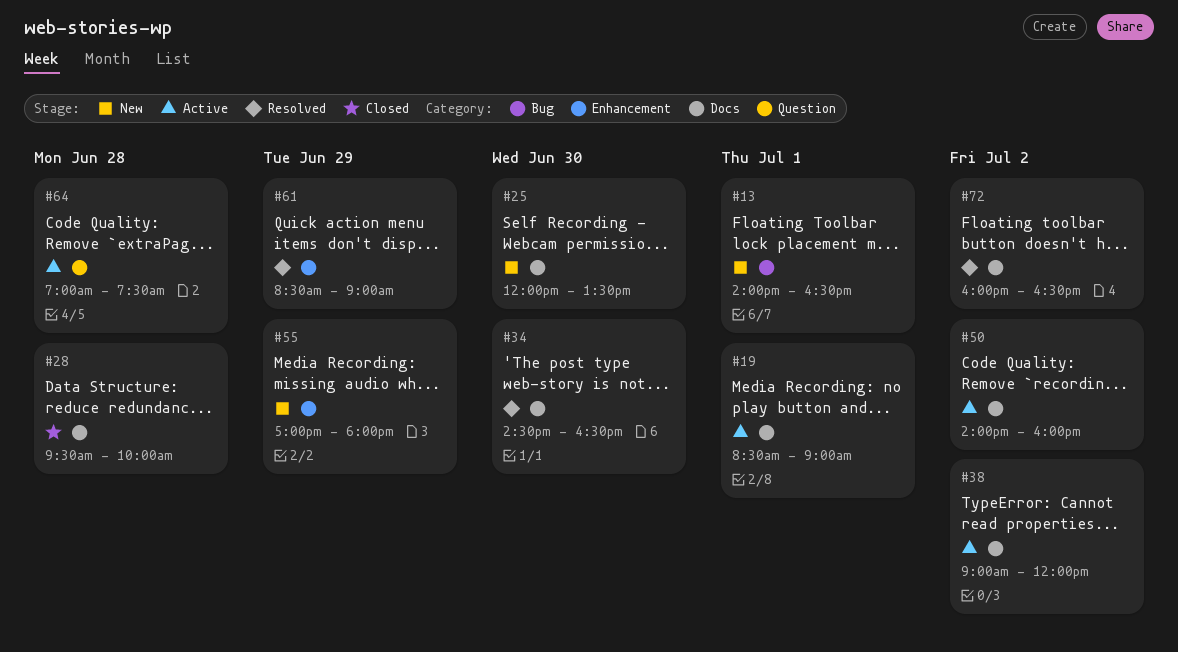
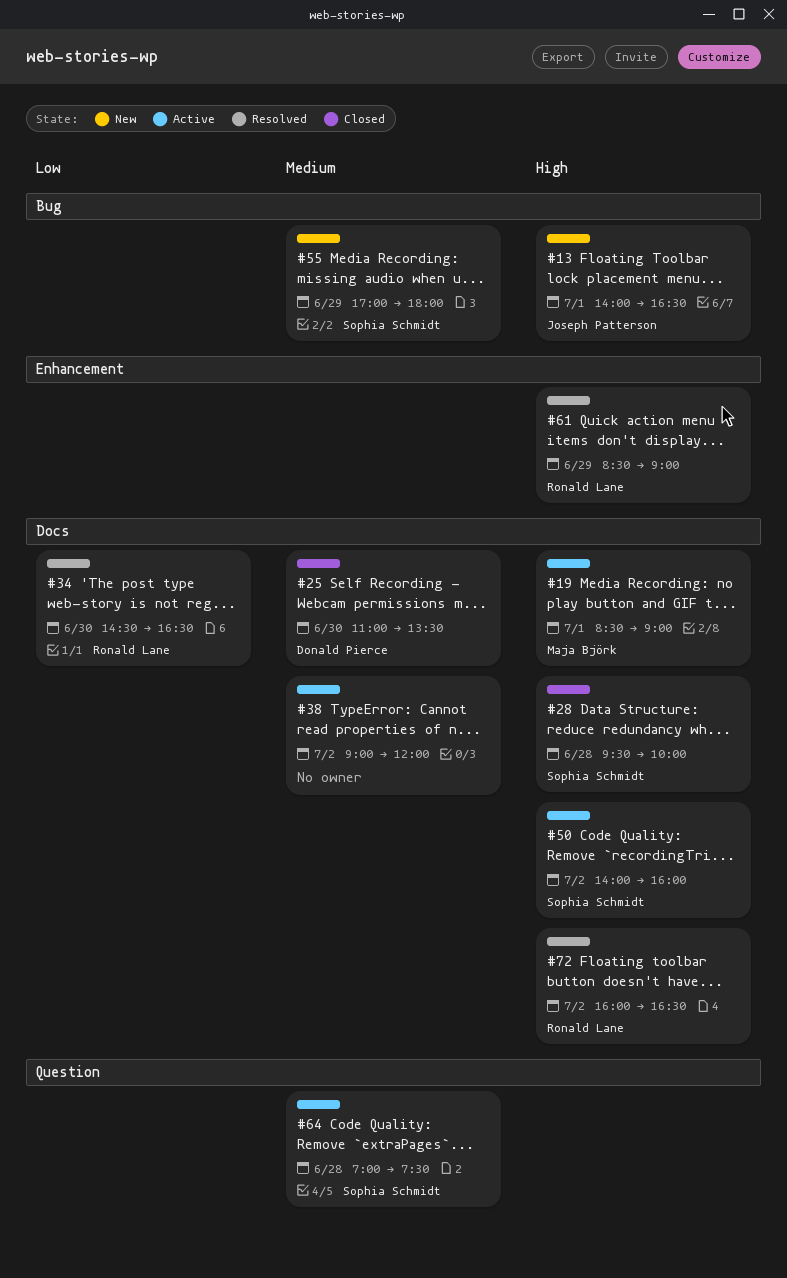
#25, status: New -> Closed
#25, begins: 12:00 -> 11:00
#55, label: Enhancement -> Bug

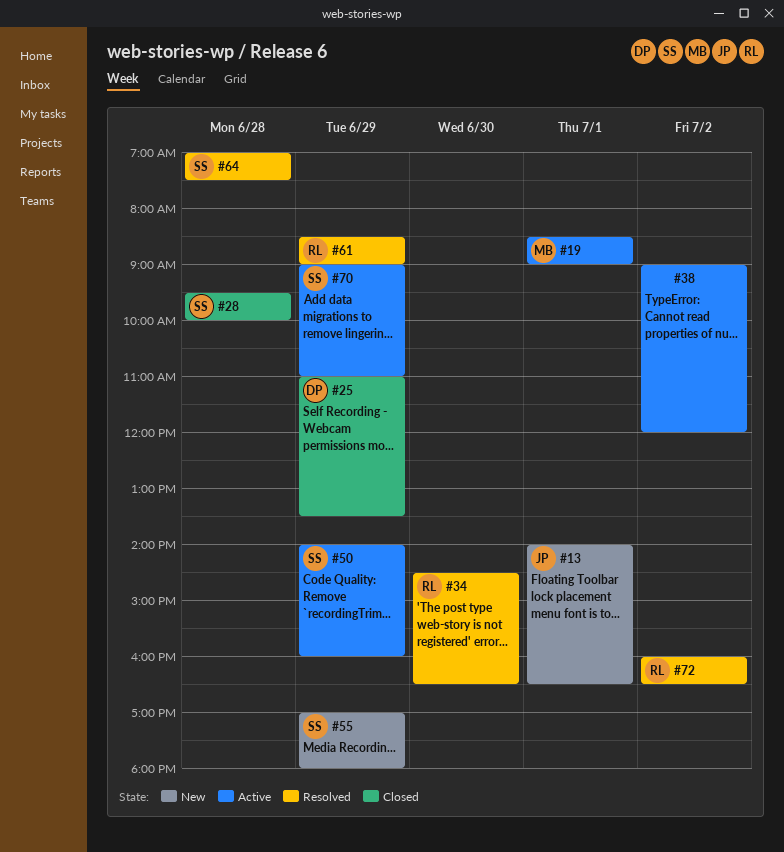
#25, day: Jun 30 -> Jun 29
#50, day: Jul 2 -> Jun 29
#64, status: Active -> Resolved
#70: none -> present

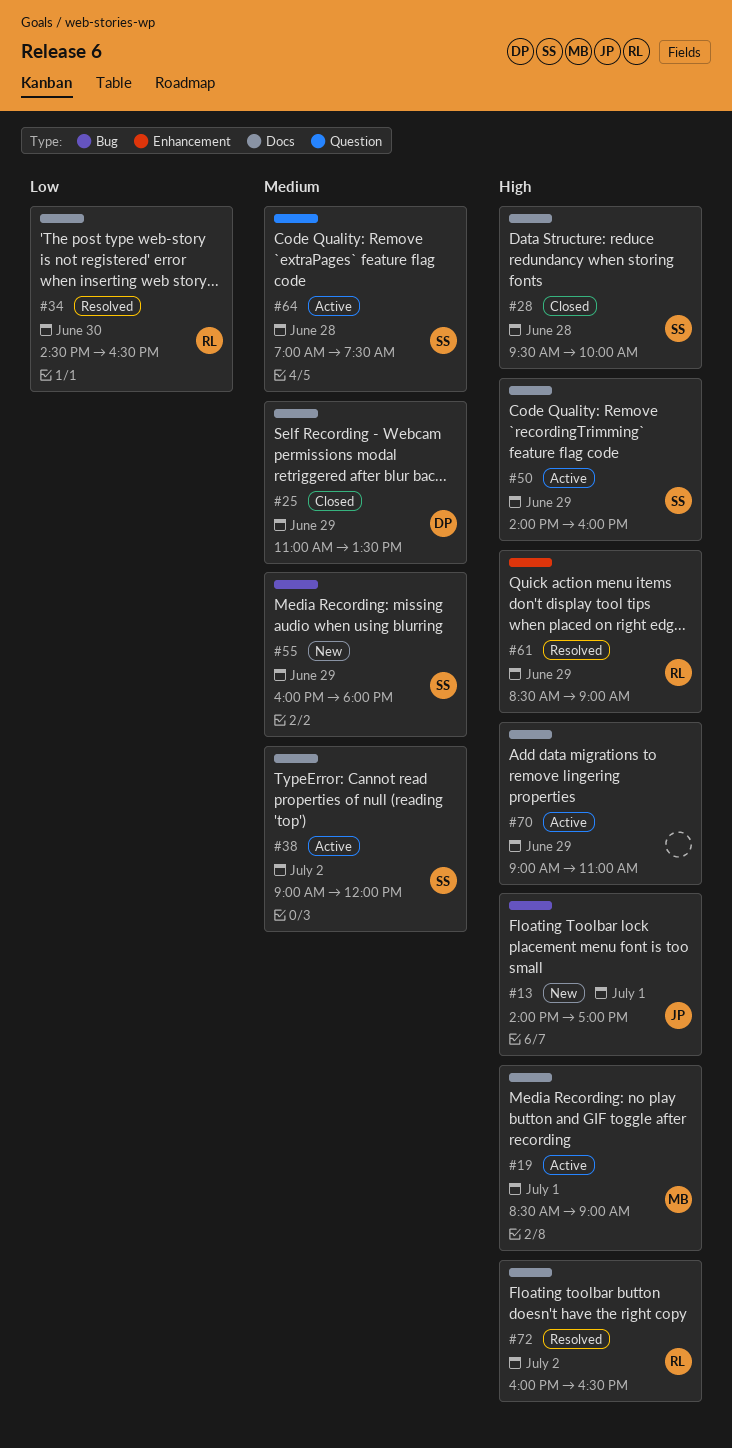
#13, ends: 16:30 -> 17:00
#38, owner: none -> SS
#55, begins: 17:00 -> 16:00
#64, status: Resolved -> Active
#70, owner: SS -> none

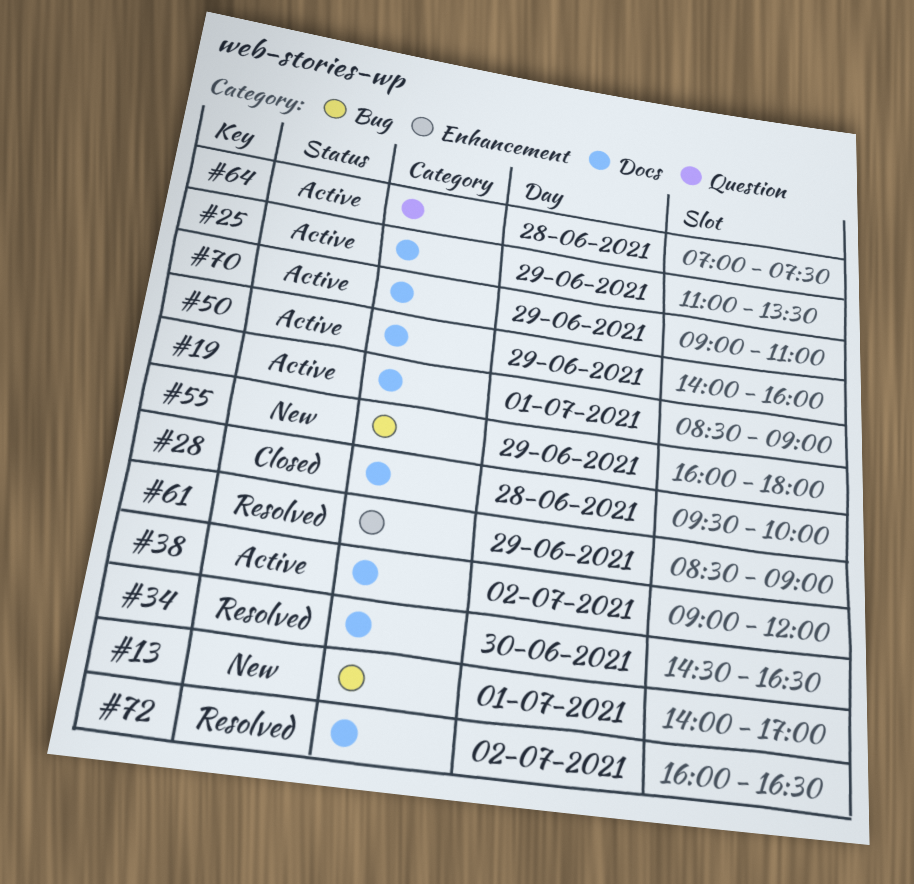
#25, status: Closed -> Active

